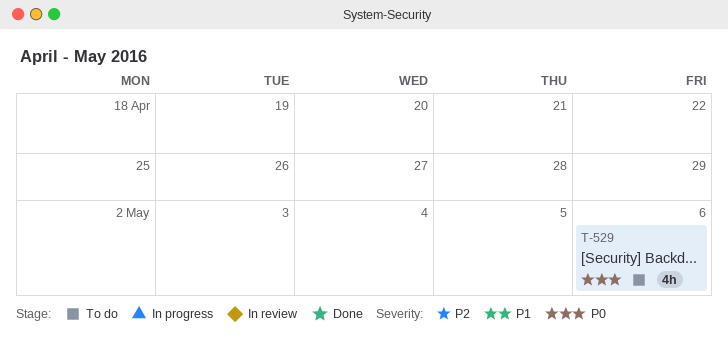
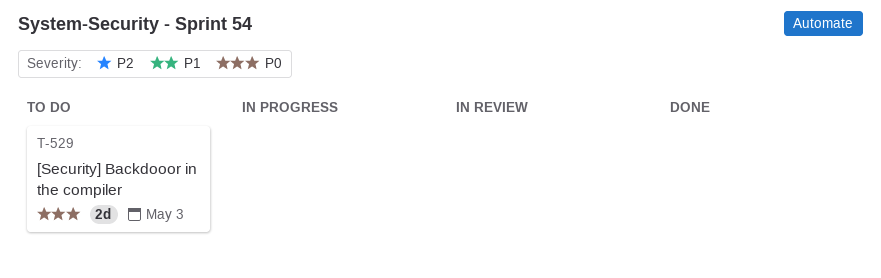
T-529, estimate: 4h -> 2d
T-529, due: May 6 -> May 3

